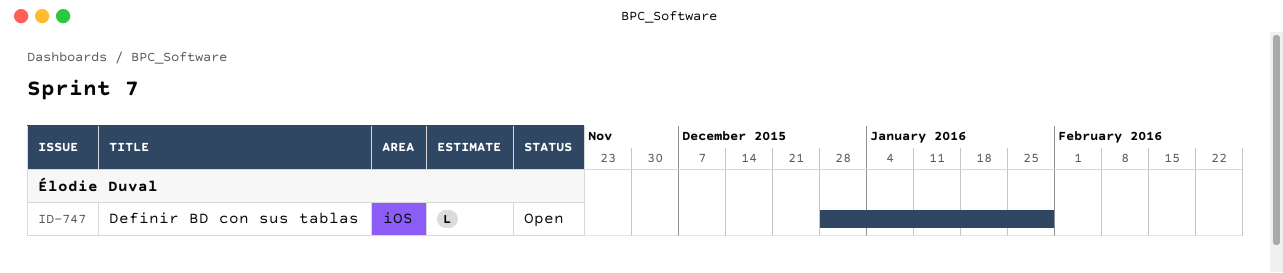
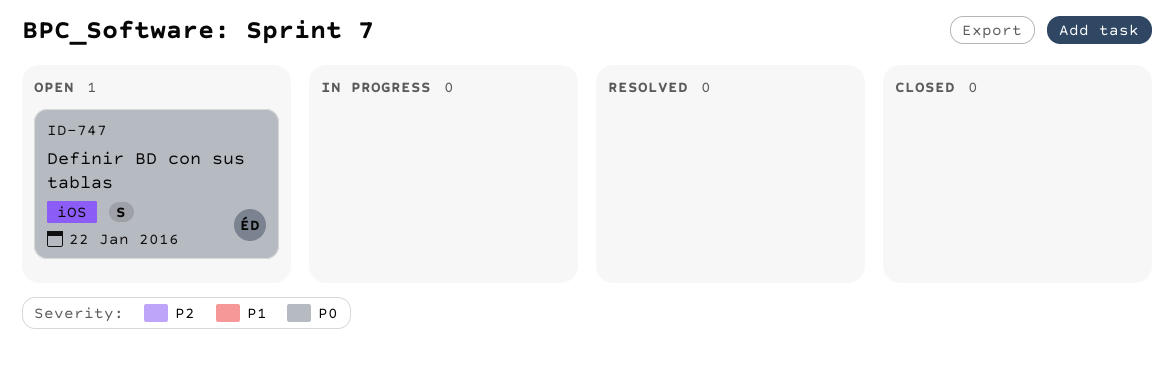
ID-747, estimate: L -> S
ID-747, due: Jan 29 -> Jan 22

